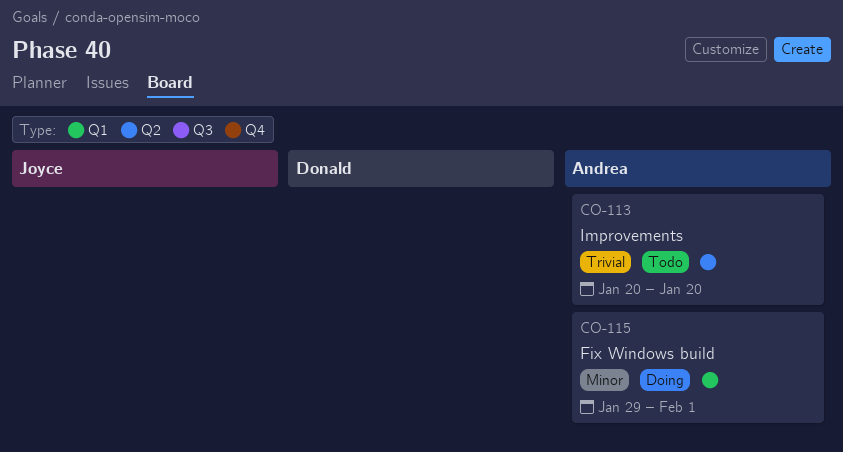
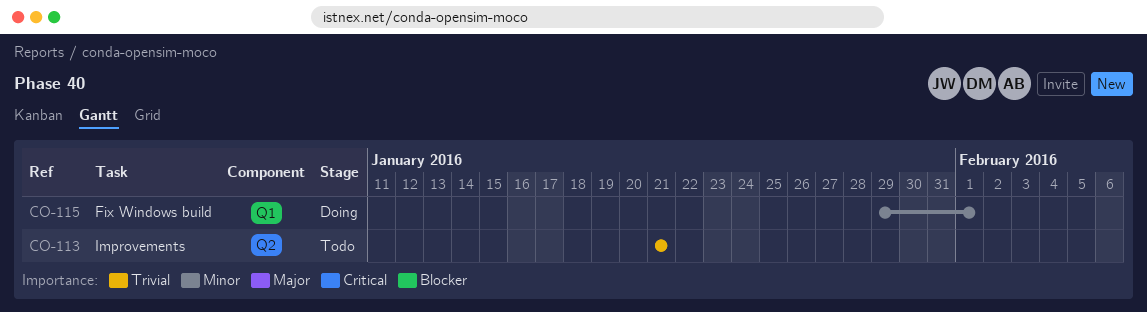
CO-113, start: Jan 20 -> Jan 21
CO-113, due: Jan 20 -> Jan 21

